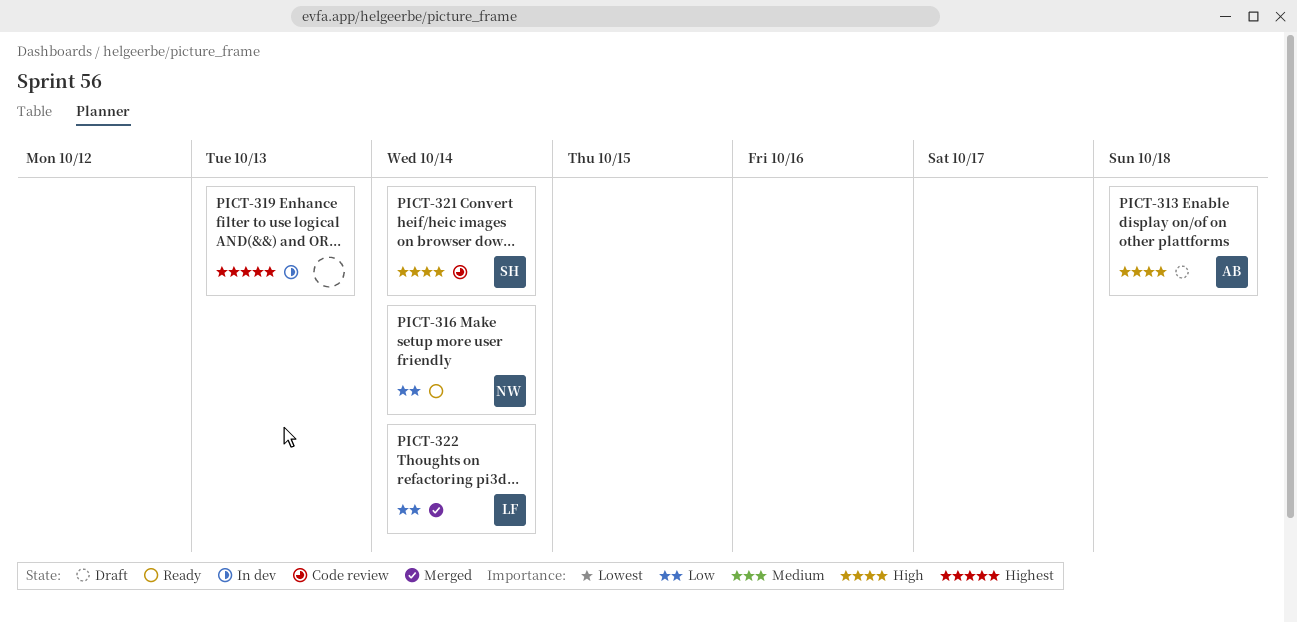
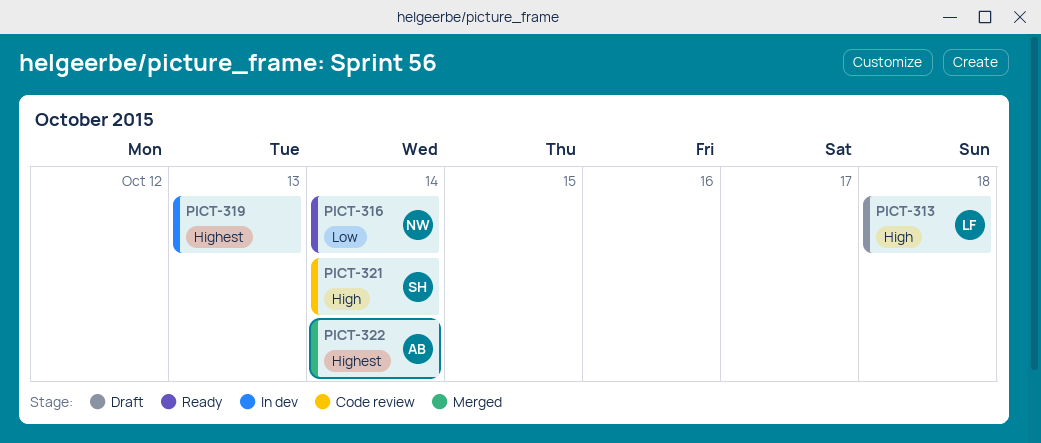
PICT-313, owner: AB -> LF
PICT-322, owner: LF -> AB
PICT-322, priority: Low -> Highest

